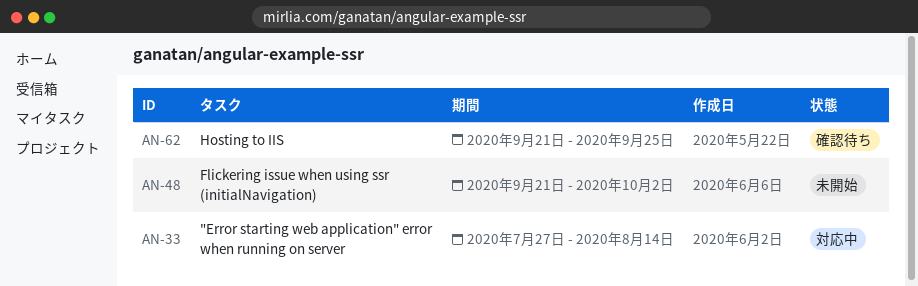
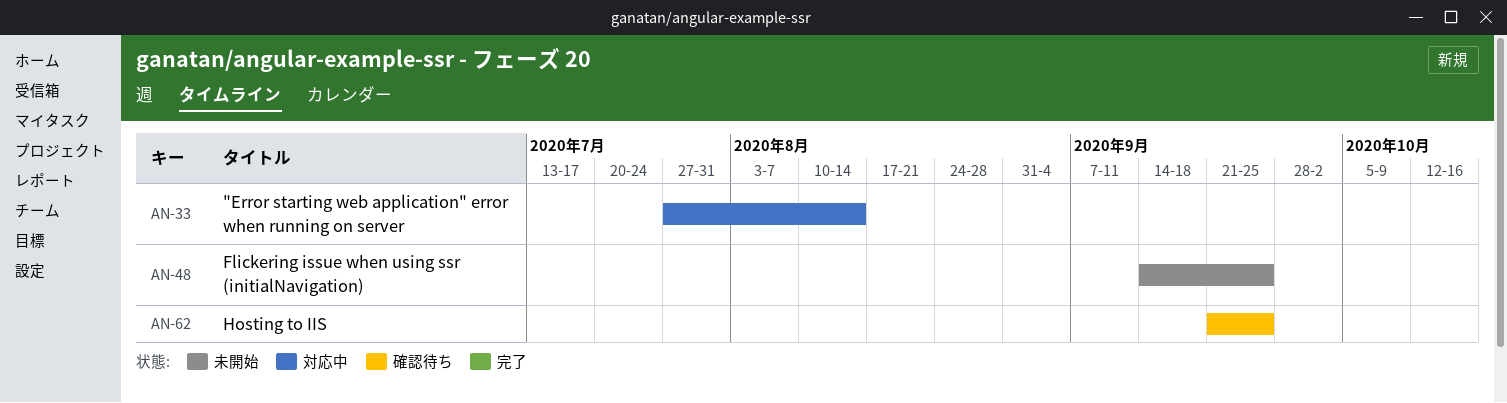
AN-48, start: Sep 21 -> Sep 14
AN-48, due: Oct 2 -> Sep 25

